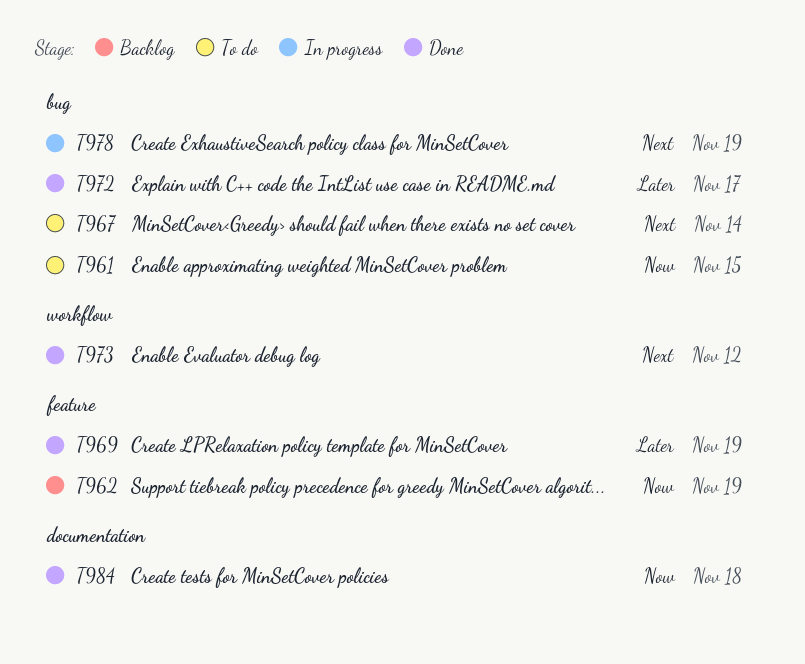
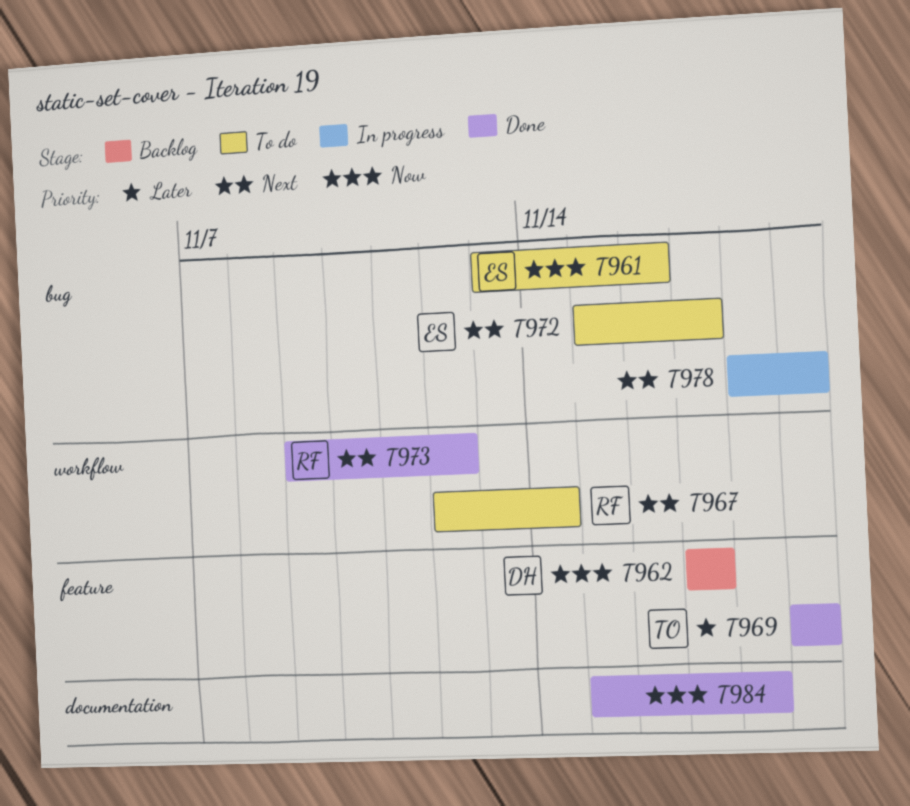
T961, due: Nov 15 -> Nov 16
T962, due: Nov 19 -> Nov 17
T967, label: bug -> workflow
T972, status: Done -> To do
T972, priority: Later -> Next

